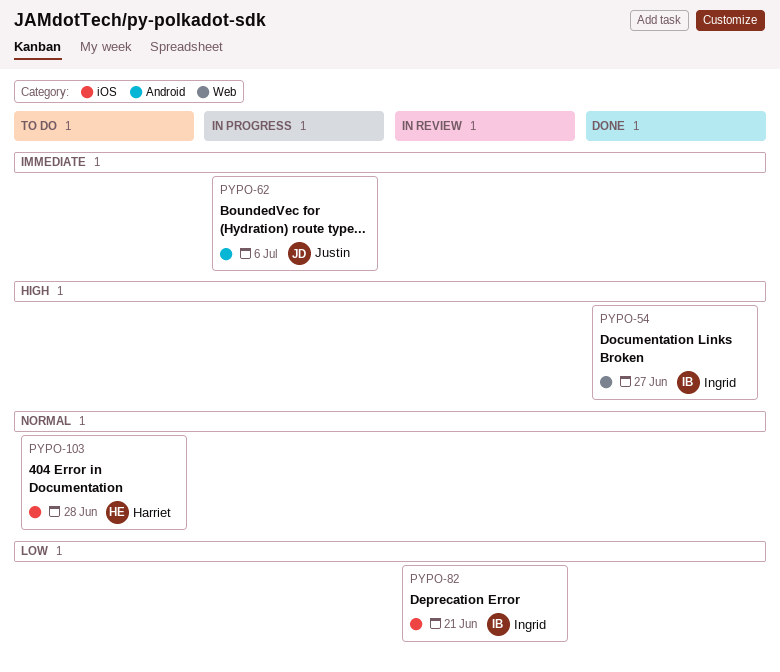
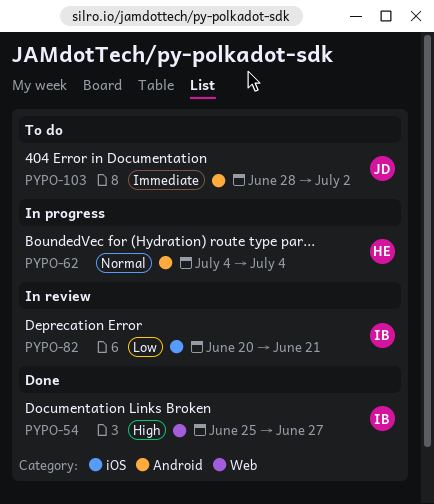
PYPO-62, owner: Justin -> Harriet
PYPO-62, priority: Immediate -> Normal
PYPO-62, due: Jul 6 -> Jul 4
PYPO-103, owner: Harriet -> Justin
PYPO-103, priority: Normal -> Immediate
PYPO-103, label: iOS -> Android
PYPO-103, due: Jun 28 -> Jul 2

